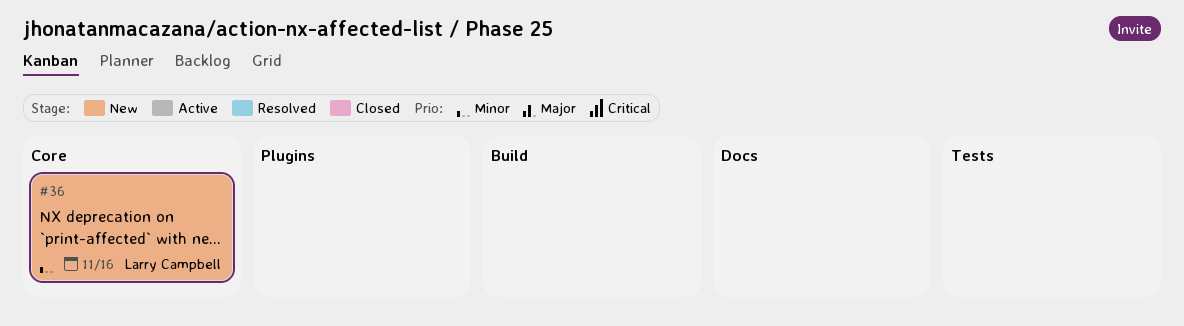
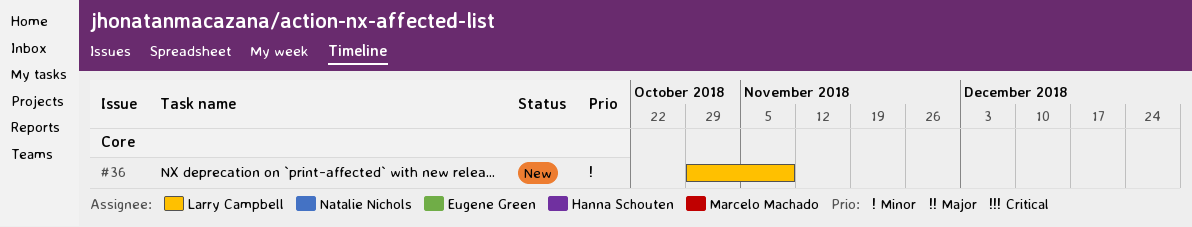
#36, due: Nov 16 -> Nov 9

